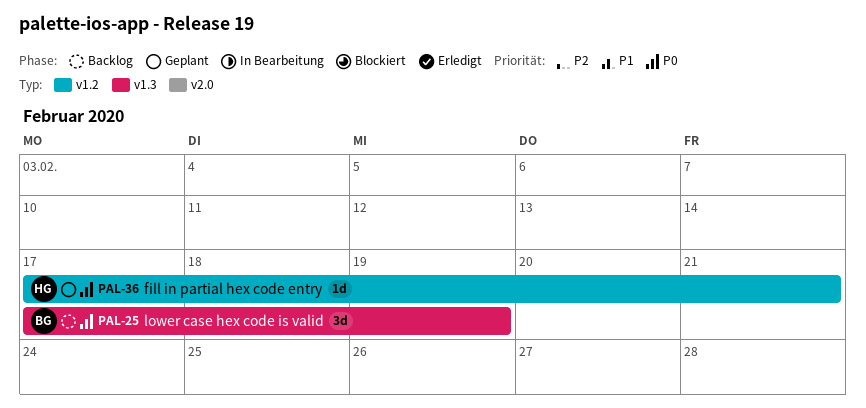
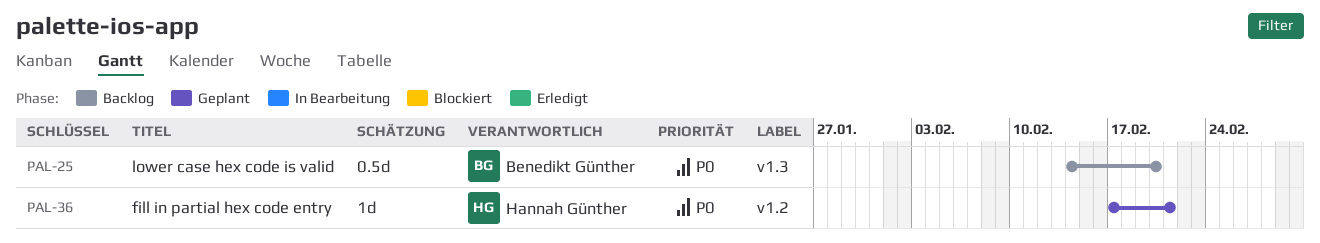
PAL-25, estimate: 3d -> 0.5d
PAL-25, start: Feb 17 -> Feb 14
PAL-25, due: Feb 19 -> Feb 20

